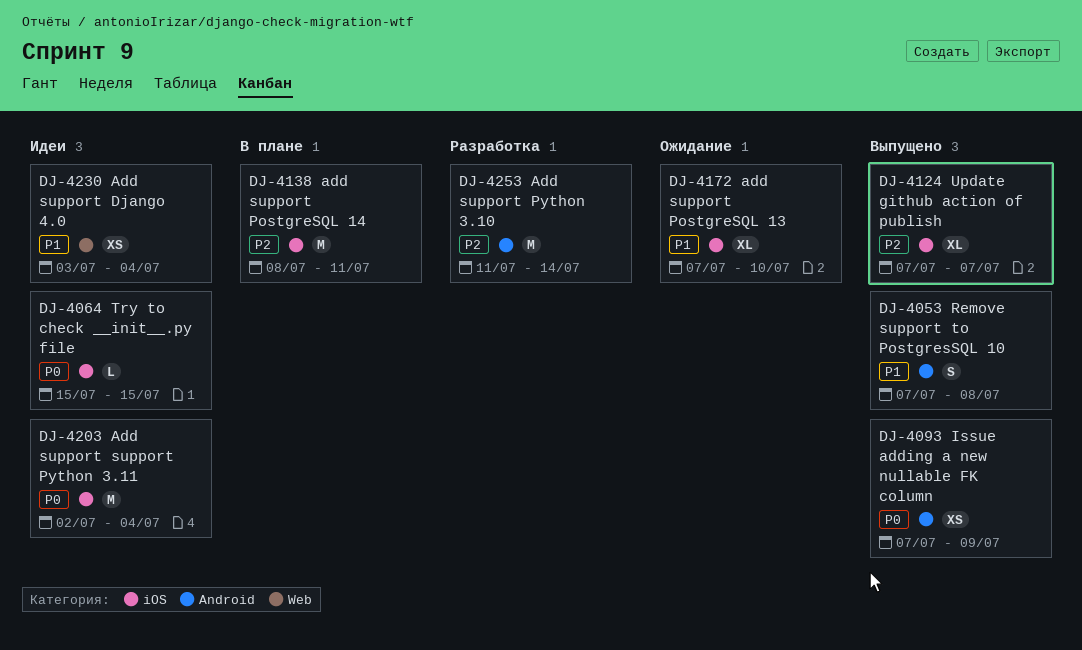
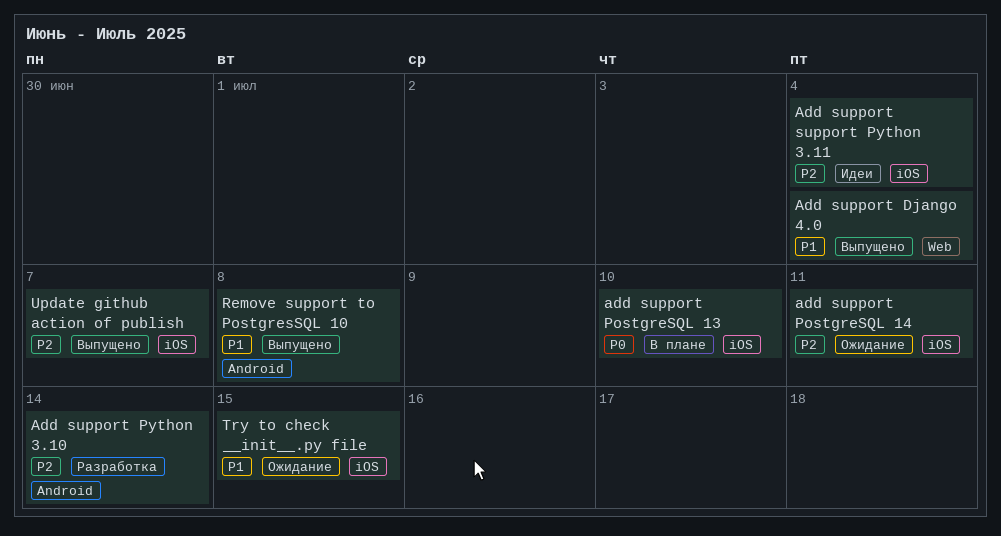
Add support Django 4.0, status: Идеи -> Выпущено
add support PostgreSQL 13, status: Ожидание -> В плане
add support PostgreSQL 13, priority: P1 -> P0
add support PostgreSQL 14, status: В плане -> Ожидание
Add support support Python 3.11, priority: P0 -> P2
Issue adding a new nullable FK column: present -> none
Try to check __init__.py file, status: Идеи -> Ожидание
Try to check __init__.py file, priority: P0 -> P1

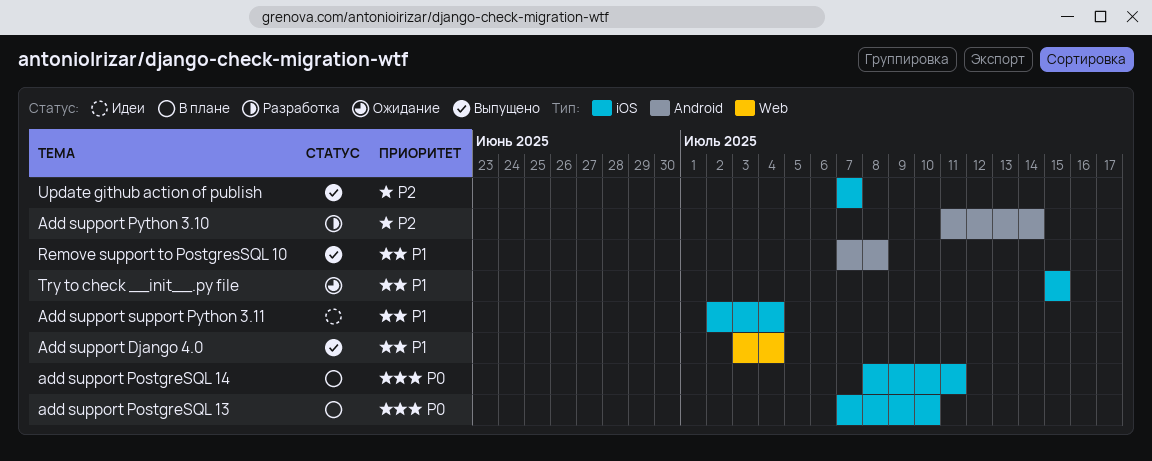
add support PostgreSQL 14, status: Ожидание -> В плане
add support PostgreSQL 14, priority: P2 -> P0
Add support support Python 3.11, priority: P2 -> P1

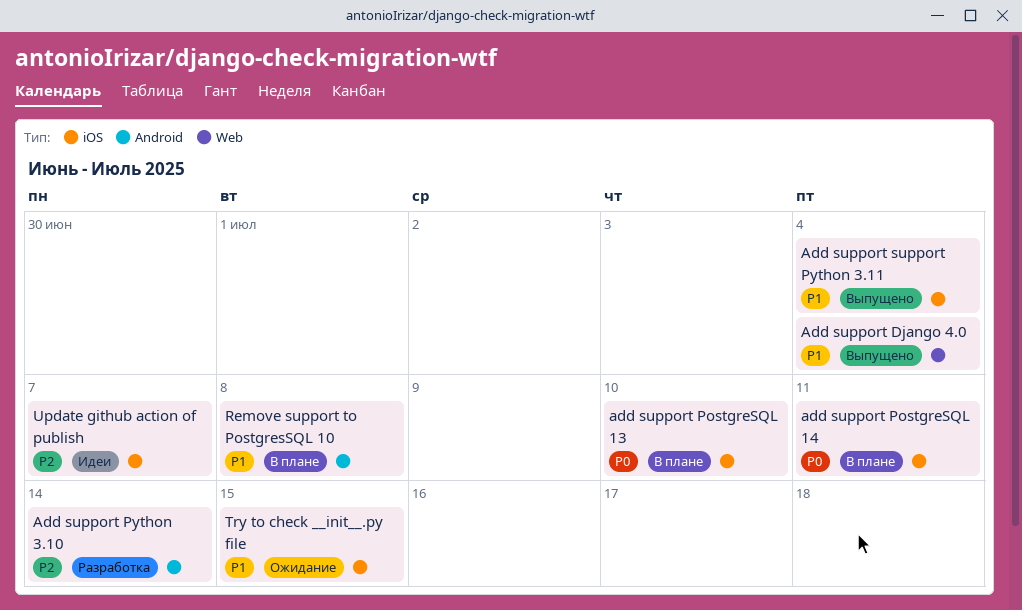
Add support support Python 3.11, status: Идеи -> Выпущено
Remove support to PostgresSQL 10, status: Выпущено -> В плане
Update github action of publish, status: Выпущено -> Идеи

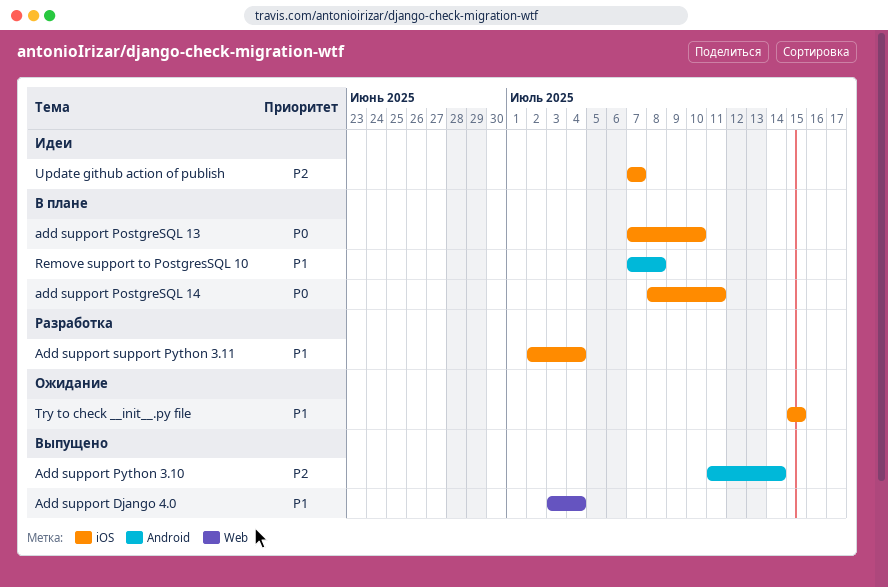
Add support Python 3.10, status: Разработка -> Выпущено
Add support support Python 3.11, status: Выпущено -> Разработка

